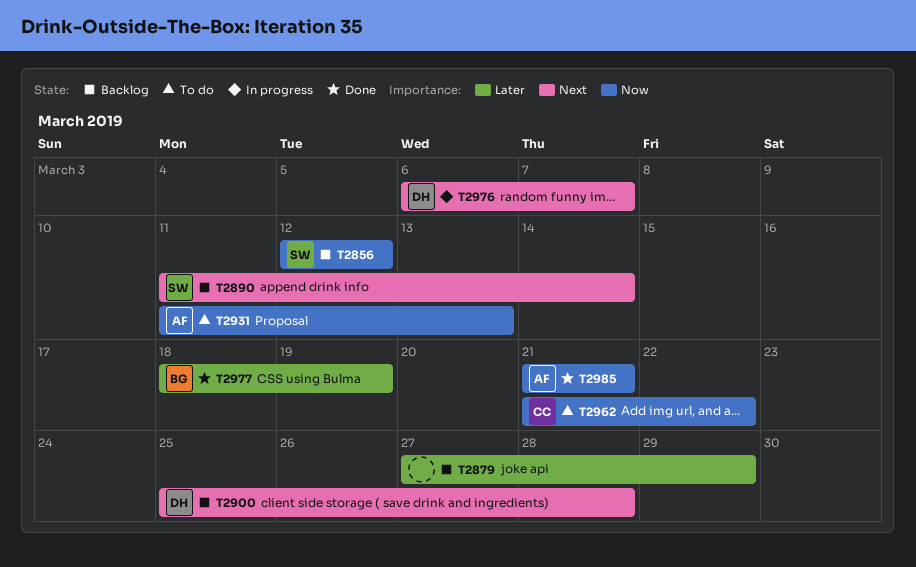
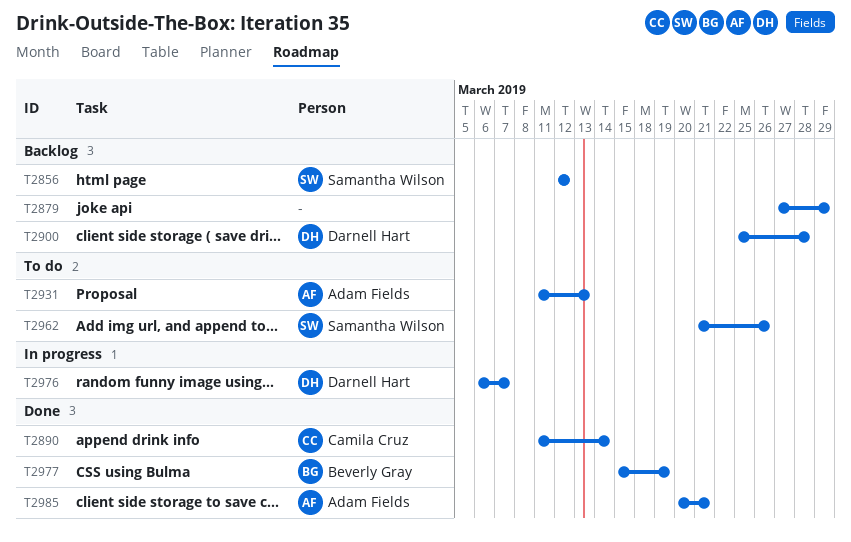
T2890, status: Backlog -> Done
T2890, owner: Samantha Wilson -> Camila Cruz
T2962, owner: Camila Cruz -> Samantha Wilson
T2962, due: Mar 22 -> Mar 26
T2977, start: Mar 18 -> Mar 15
T2985, start: Mar 21 -> Mar 20

